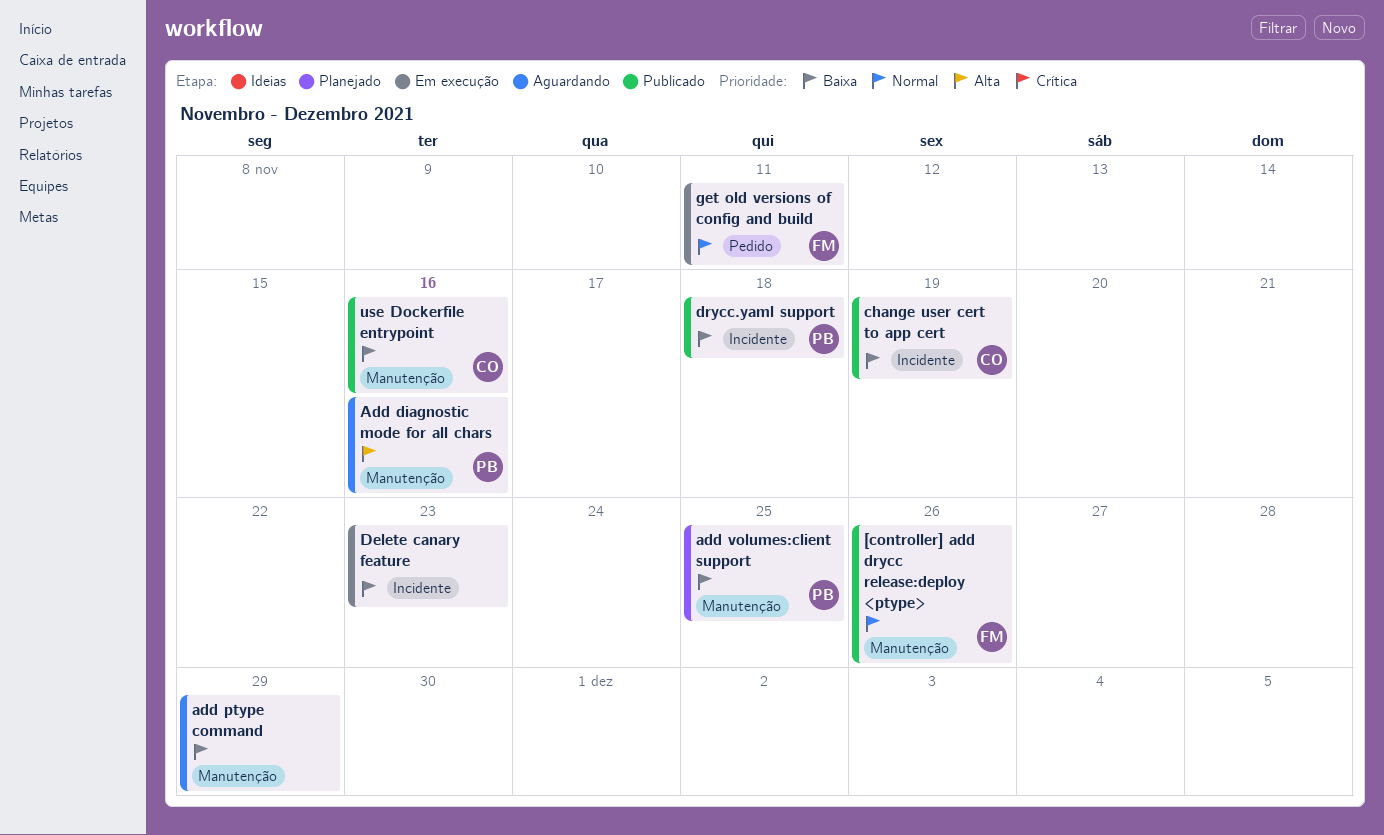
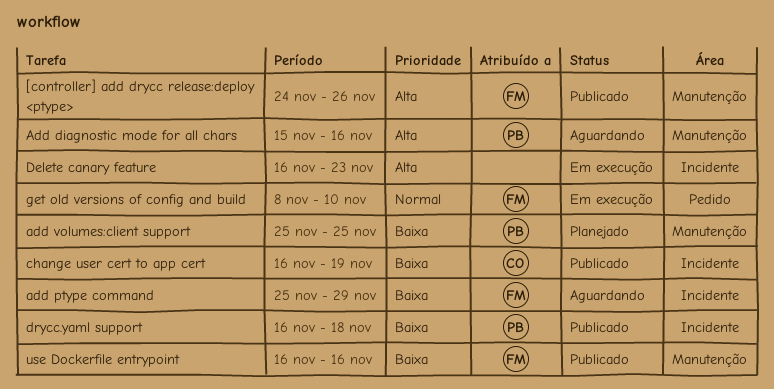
[controller] add drycc release:deploy <ptype>, priority: Normal -> Alta
add ptype command, owner: none -> FM
add ptype command, label: Manutenção -> Incidente
Delete canary feature, priority: Baixa -> Alta
get old versions of config and build, due: Nov 11 -> Nov 10
use Dockerfile entrypoint, owner: CO -> FM

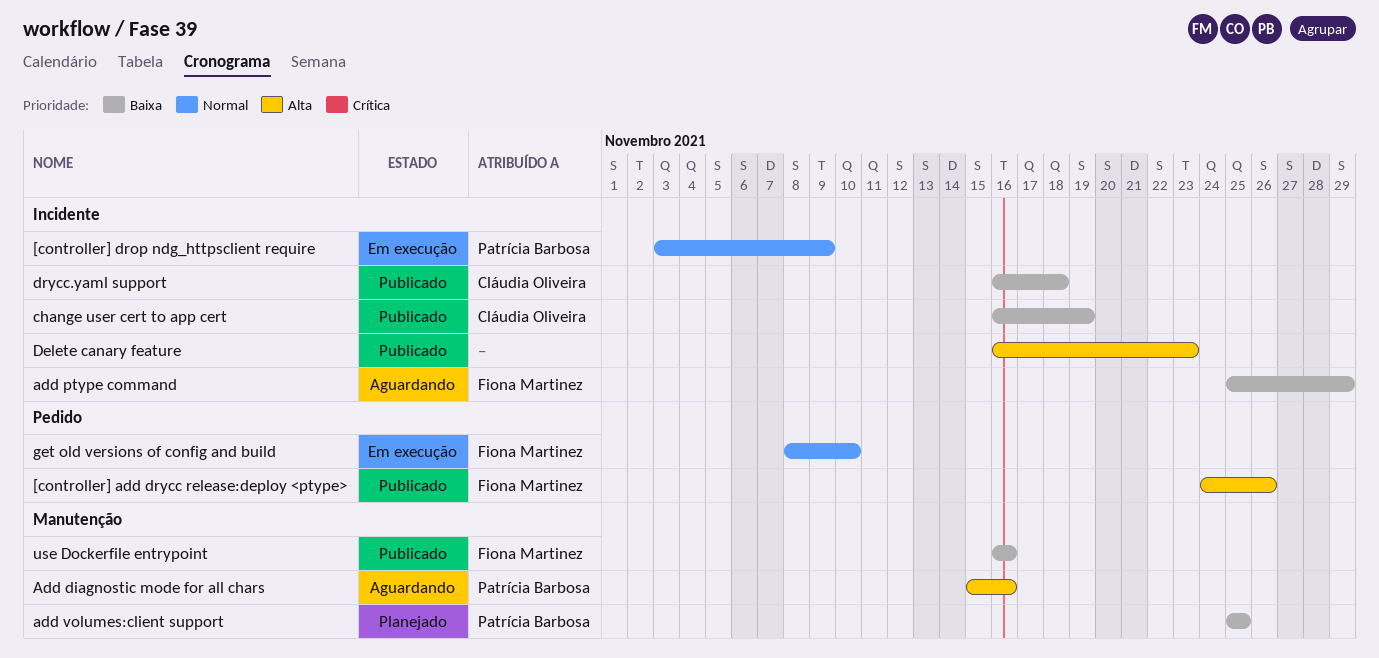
[controller] add drycc release:deploy <ptype>, label: Manutenção -> Pedido
[controller] drop ndg_httpsclient require: none -> present
Delete canary feature, status: Em execução -> Publicado
drycc.yaml support, owner: Patrícia Barbosa -> Cláudia Oliveira

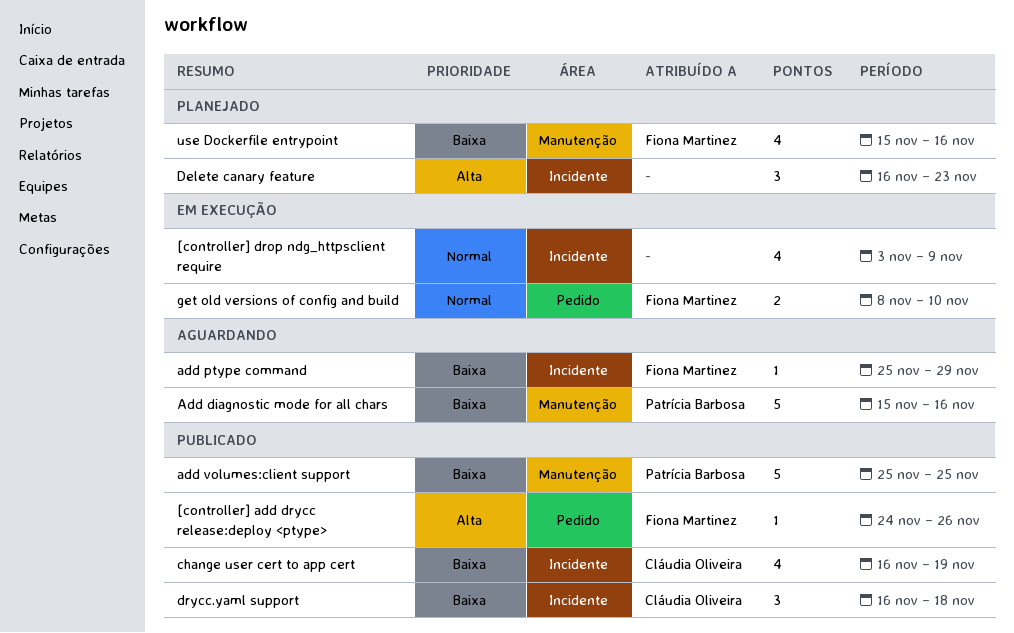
[controller] drop ndg_httpsclient require, owner: Patrícia Barbosa -> none
Add diagnostic mode for all chars, priority: Alta -> Baixa
add volumes:client support, status: Planejado -> Publicado
Delete canary feature, status: Publicado -> Planejado
use Dockerfile entrypoint, status: Publicado -> Planejado
use Dockerfile entrypoint, start: Nov 16 -> Nov 15

